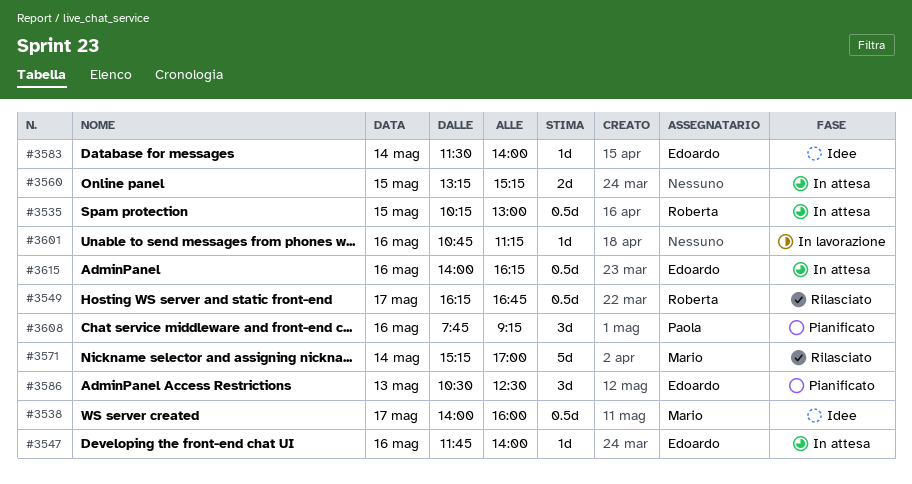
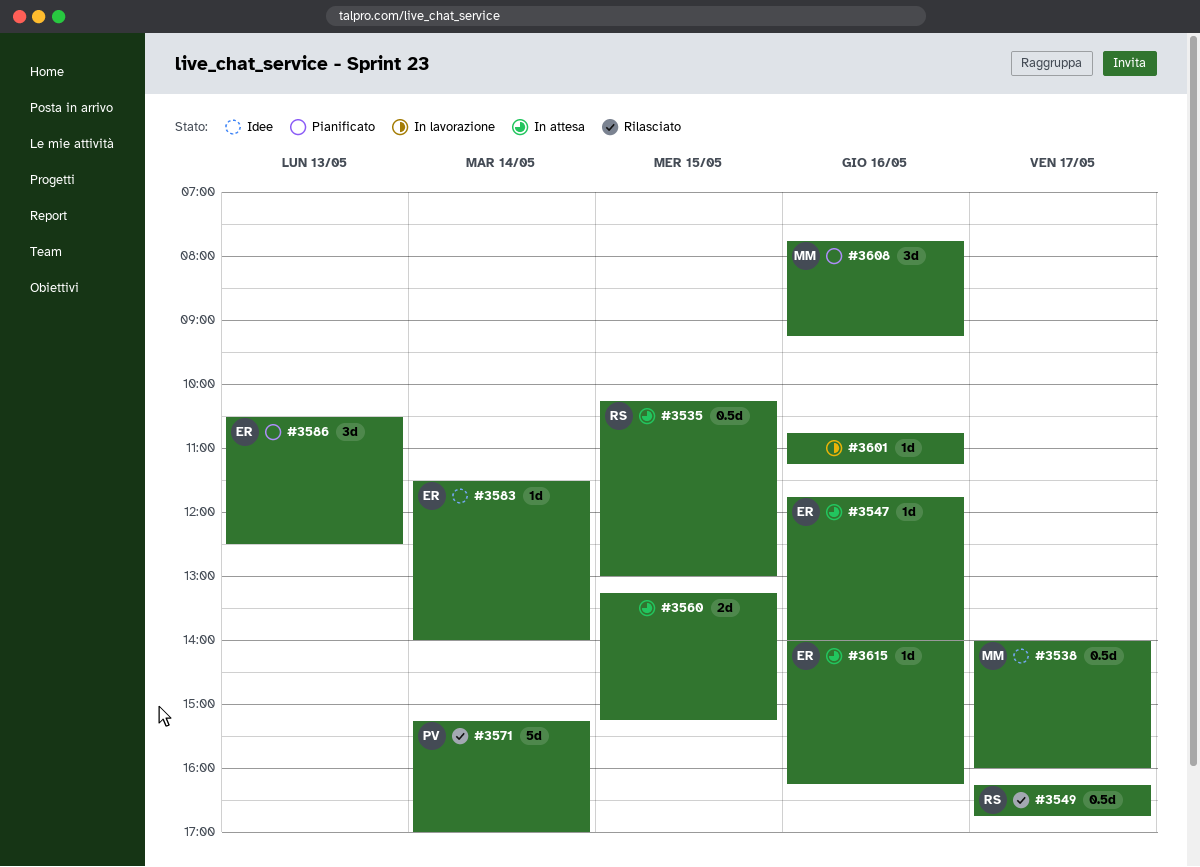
#3571, owner: Mario -> Paola
#3608, owner: Paola -> Mario
#3615, estimate: 0.5d -> 1d

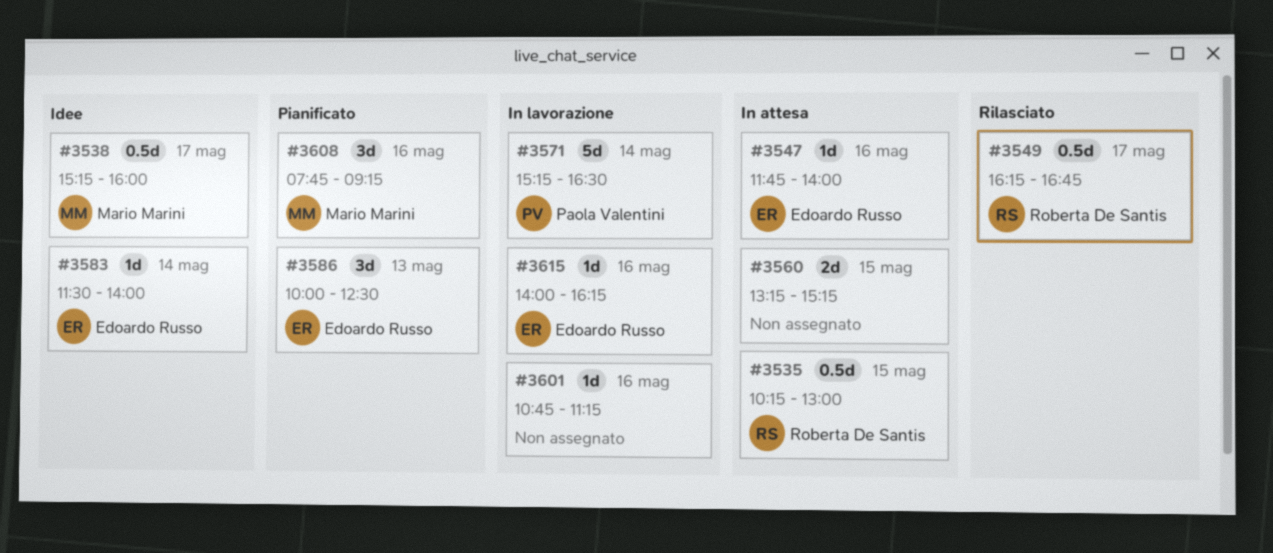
#3538, begins: 14:00 -> 15:15
#3571, status: Rilasciato -> In lavorazione
#3571, ends: 17:00 -> 16:30
#3586, begins: 10:30 -> 10:00
#3615, status: In attesa -> In lavorazione

